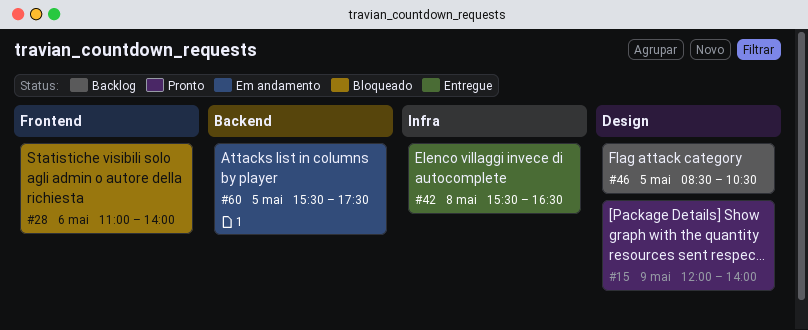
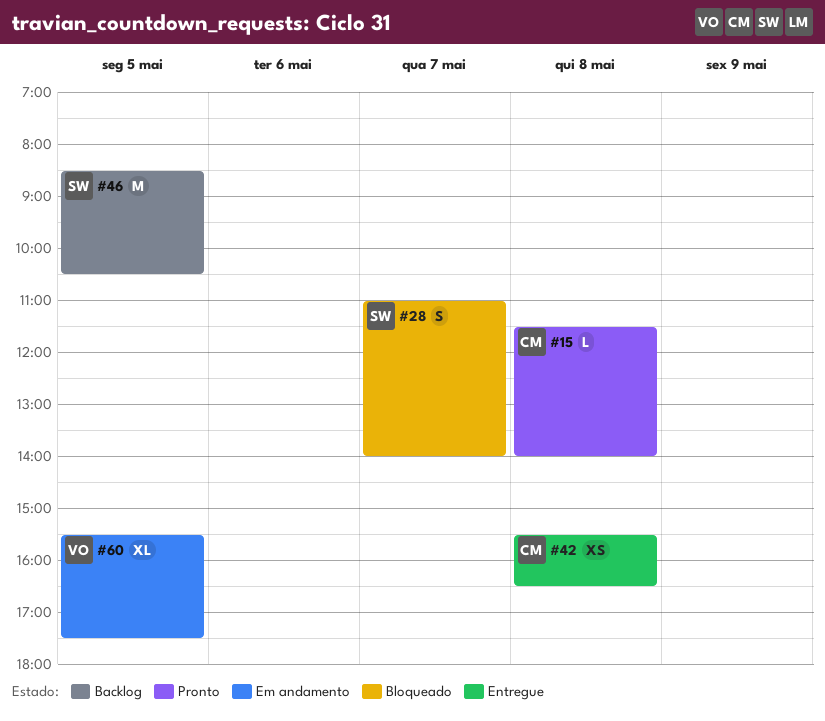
#15, day: May 9 -> May 8
#15, begins: 12:00 -> 11:30
#28, day: May 6 -> May 7

